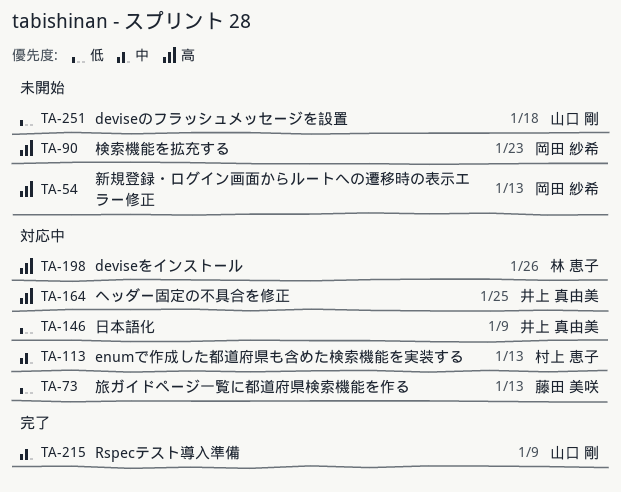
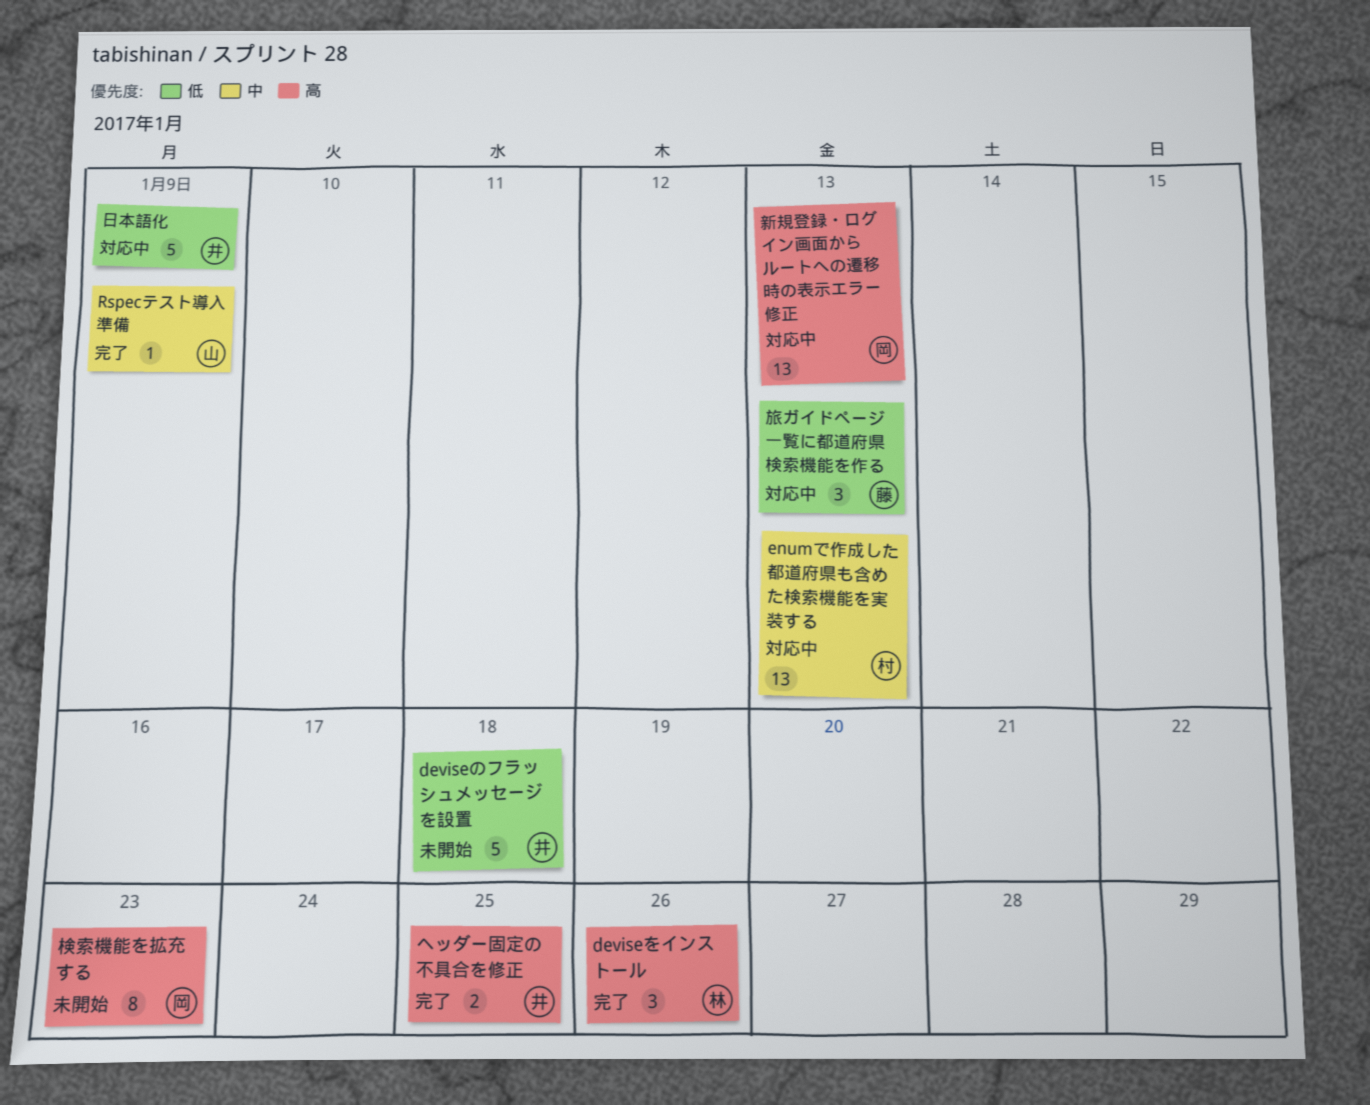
deviseのフラッシュメッセージを設置, owner: 山口 剛 -> 井上 真由美
deviseをインストール, status: 対応中 -> 完了
ヘッダー固定の不具合を修正, status: 対応中 -> 完了
新規登録・ログイン画面からルートへの遷移時の表示エラー修正, status: 未開始 -> 対応中

